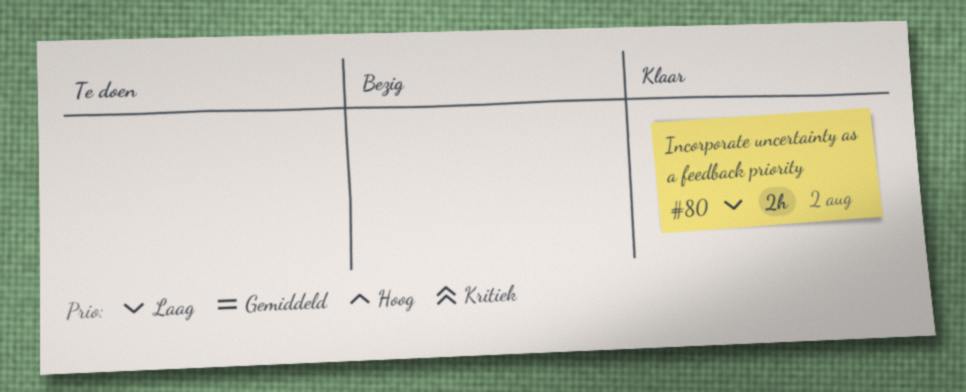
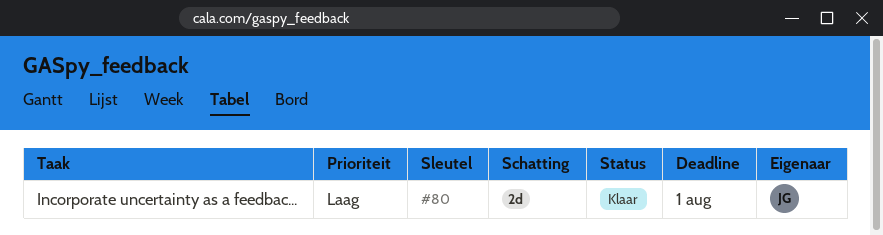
#80, estimate: 2h -> 2d
#80, due: Aug 2 -> Aug 1

